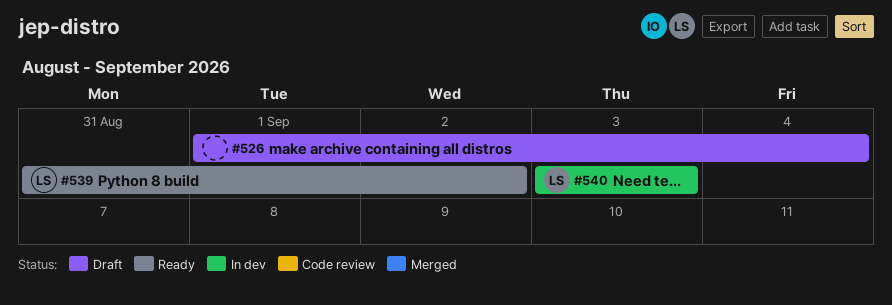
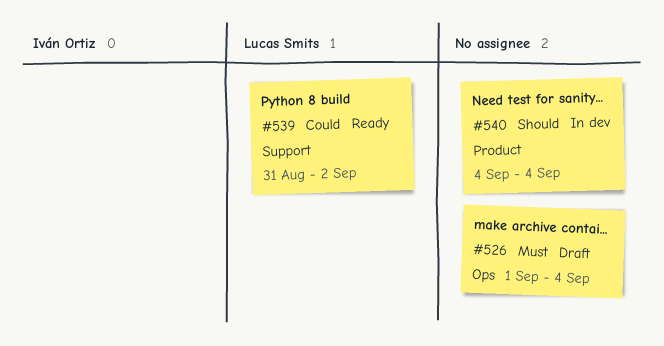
#540, owner: Lucas Smits -> none
#540, start: Sep 3 -> Sep 4
#540, due: Sep 3 -> Sep 4

